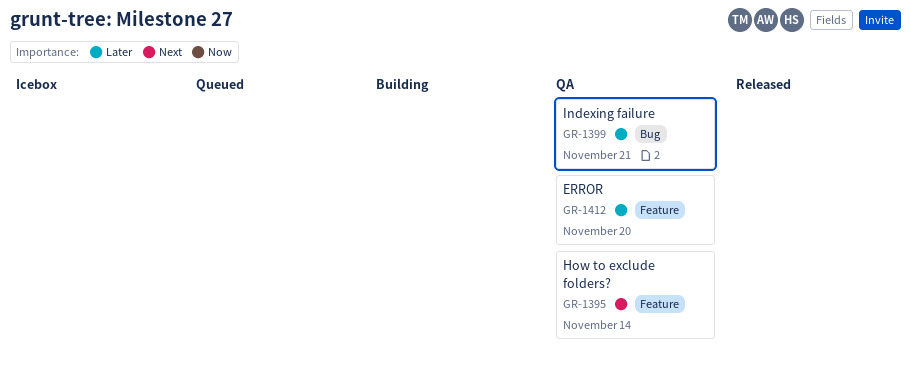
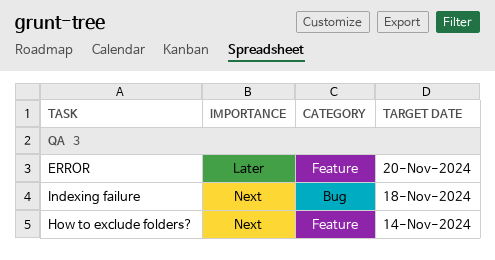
Indexing failure, priority: Later -> Next
Indexing failure, due: Nov 21 -> Nov 18

